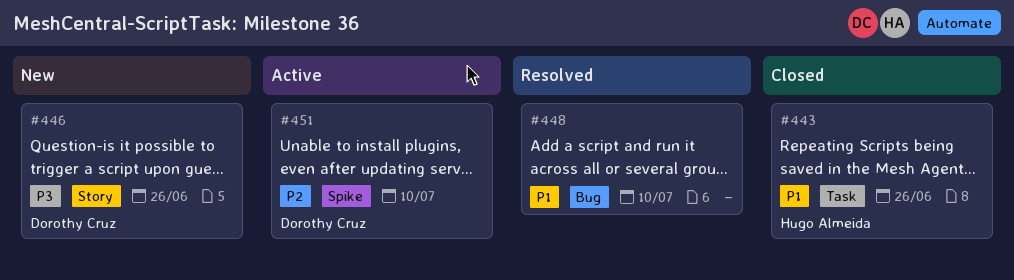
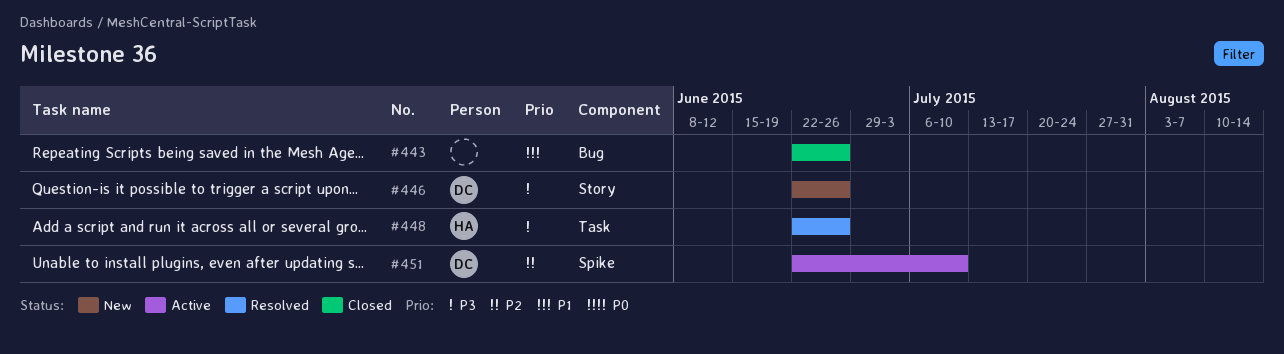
#443, owner: Hugo Almeida -> none
#443, label: Task -> Bug
#448, owner: none -> Hugo Almeida
#448, priority: P1 -> P3
#448, label: Bug -> Task
#448, due: Jul 10 -> Jun 26

